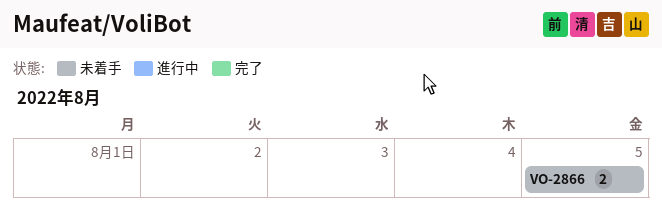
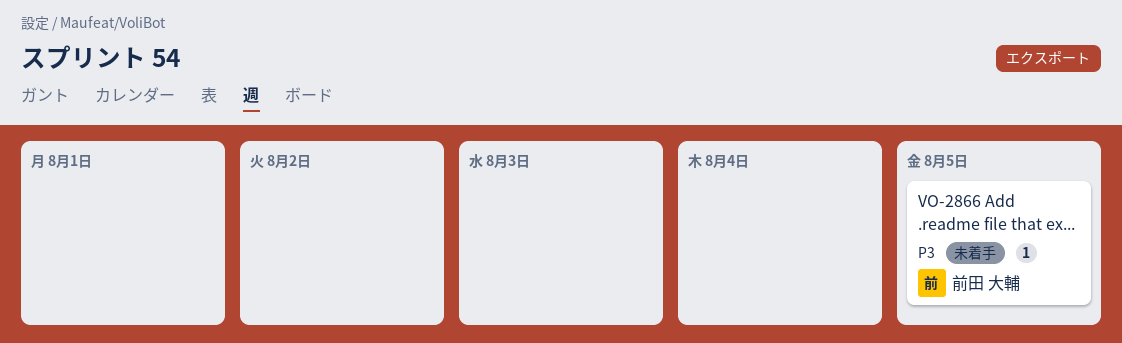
VO-2866, estimate: 2 -> 1

